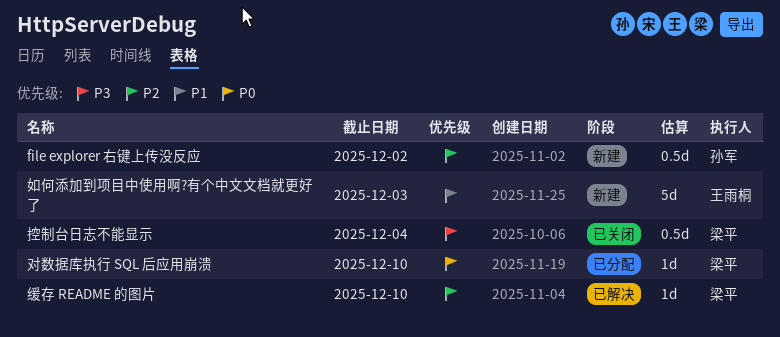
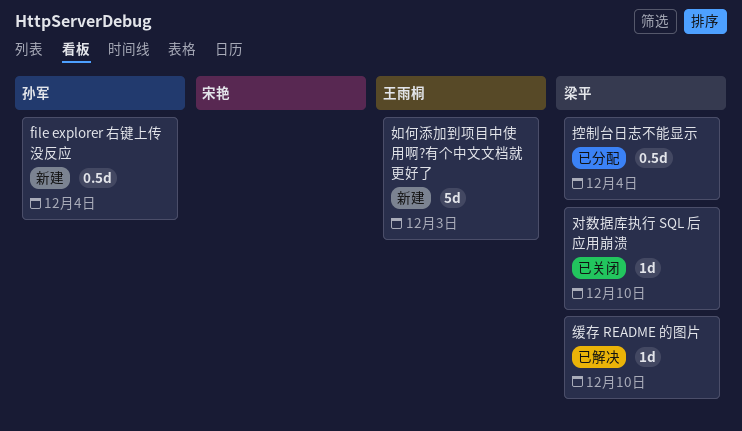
file explorer 右键上传没反应, due: Dec 2 -> Dec 4
对数据库执行 SQL 后应用崩溃, status: 已分配 -> 已关闭
控制台日志不能显示, status: 已关闭 -> 已分配

